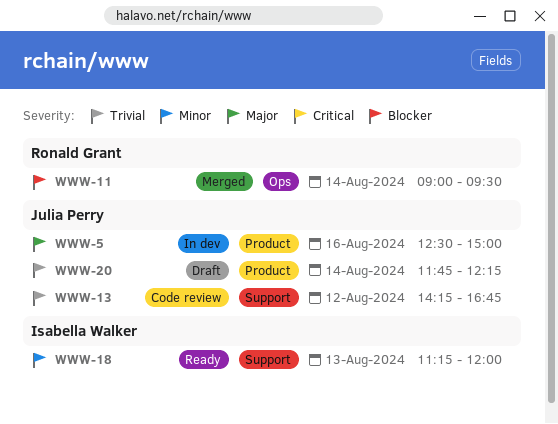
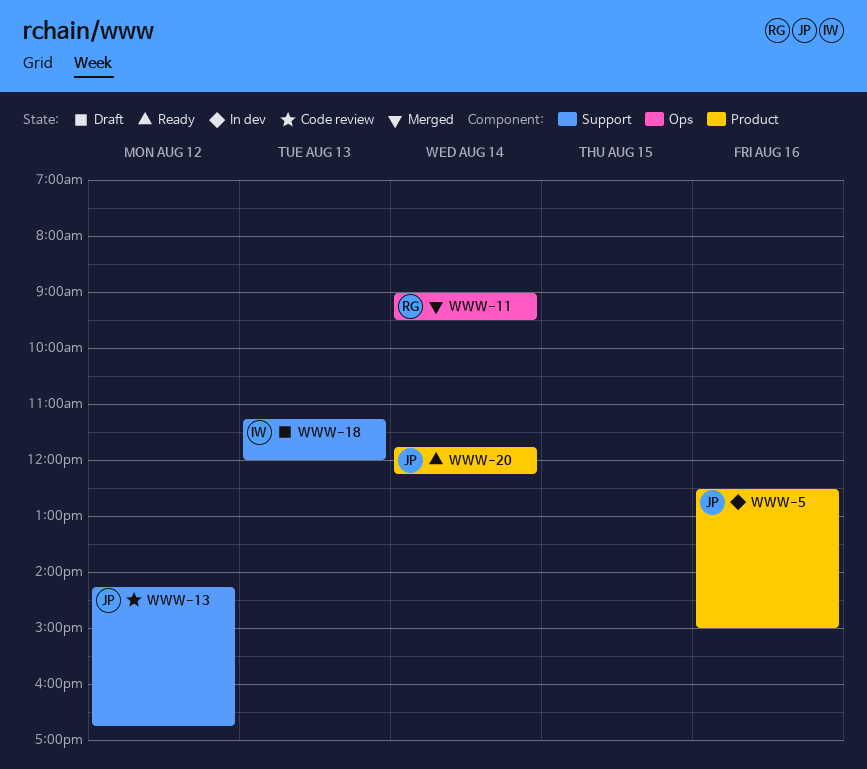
WWW-18, status: Ready -> Draft
WWW-20, status: Draft -> Ready

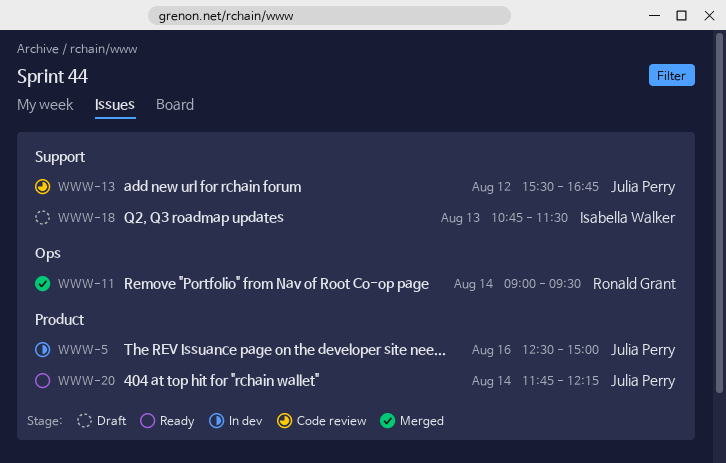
WWW-13, begins: 14:15 -> 15:30
WWW-18, begins: 11:15 -> 10:45
WWW-18, ends: 12:00 -> 11:30

